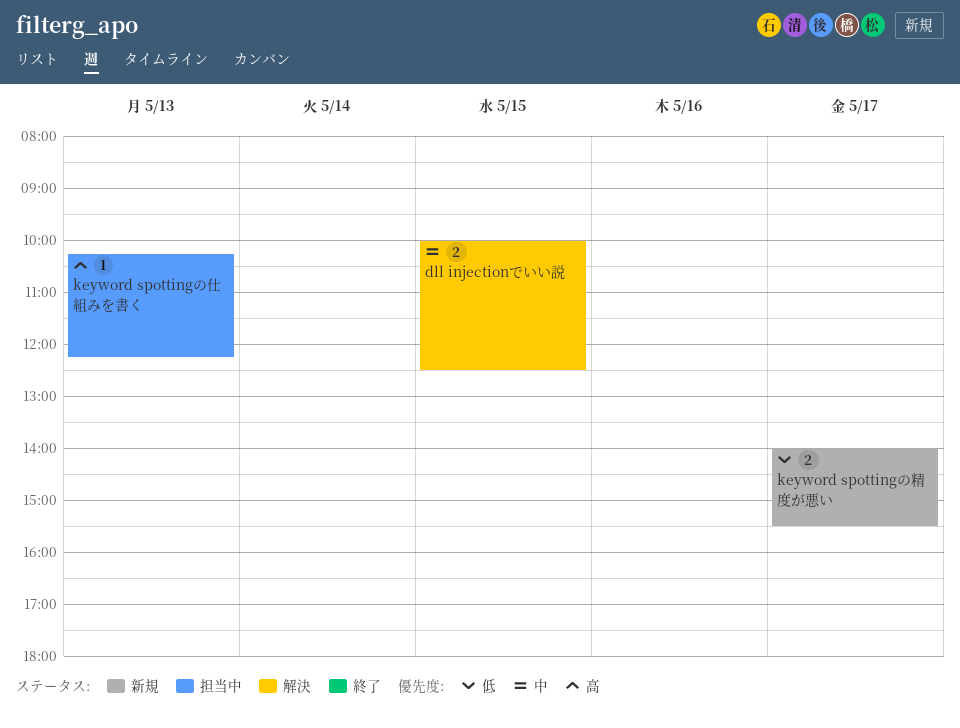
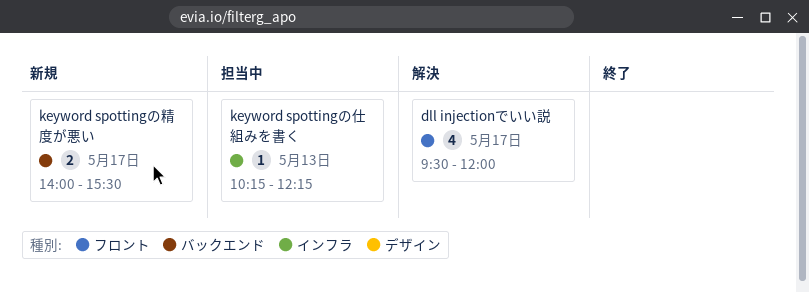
dll injectionでいい説, estimate: 2 -> 4
dll injectionでいい説, day: May 15 -> May 17
dll injectionでいい説, begins: 10:00 -> 09:30
dll injectionでいい説, ends: 12:30 -> 12:00

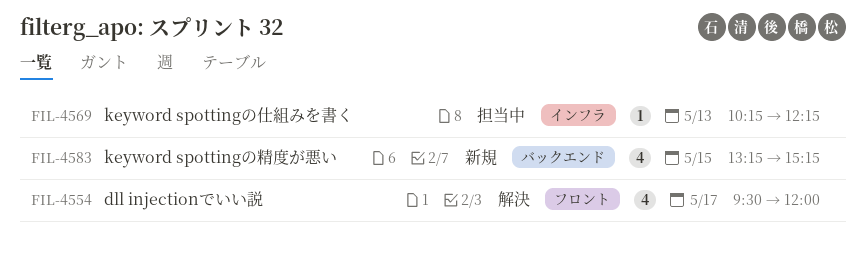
keyword spottingの精度が悪い, estimate: 2 -> 4
keyword spottingの精度が悪い, day: May 17 -> May 15
keyword spottingの精度が悪い, begins: 14:00 -> 13:15
keyword spottingの精度が悪い, ends: 15:30 -> 15:15

